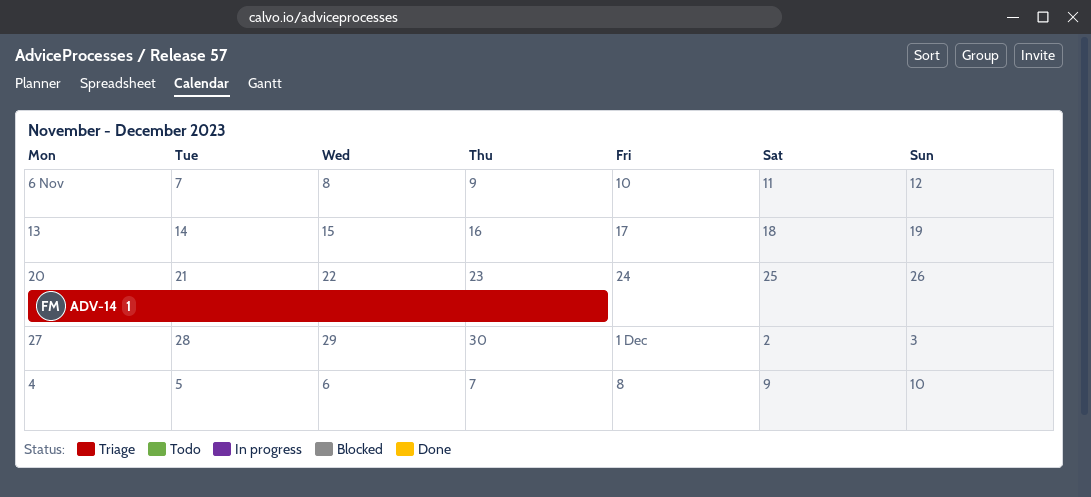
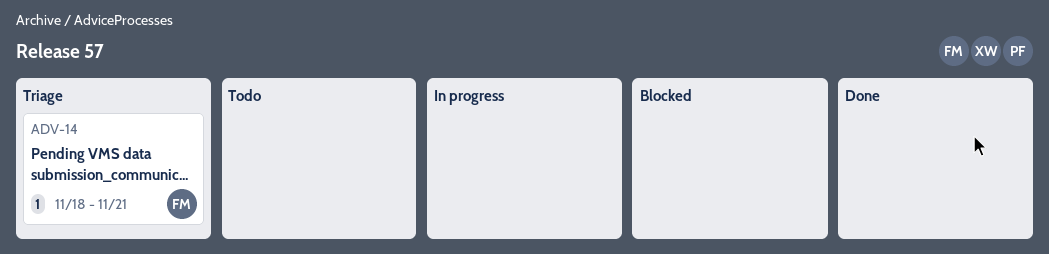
ADV-14, start: Nov 20 -> Nov 18
ADV-14, due: Nov 23 -> Nov 21

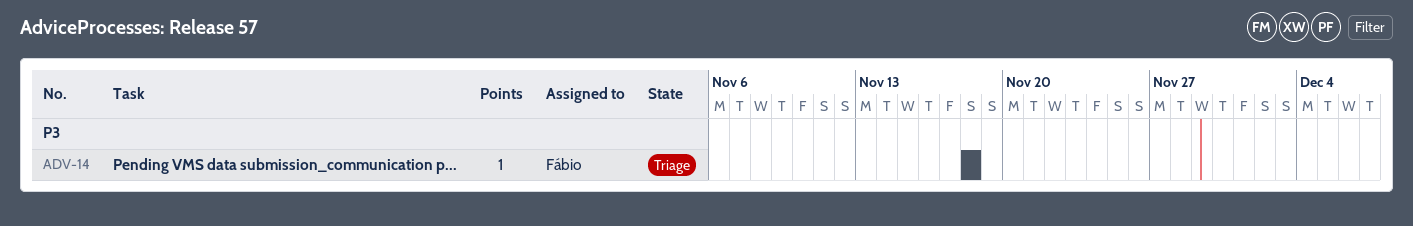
ADV-14, due: Nov 21 -> Nov 18

